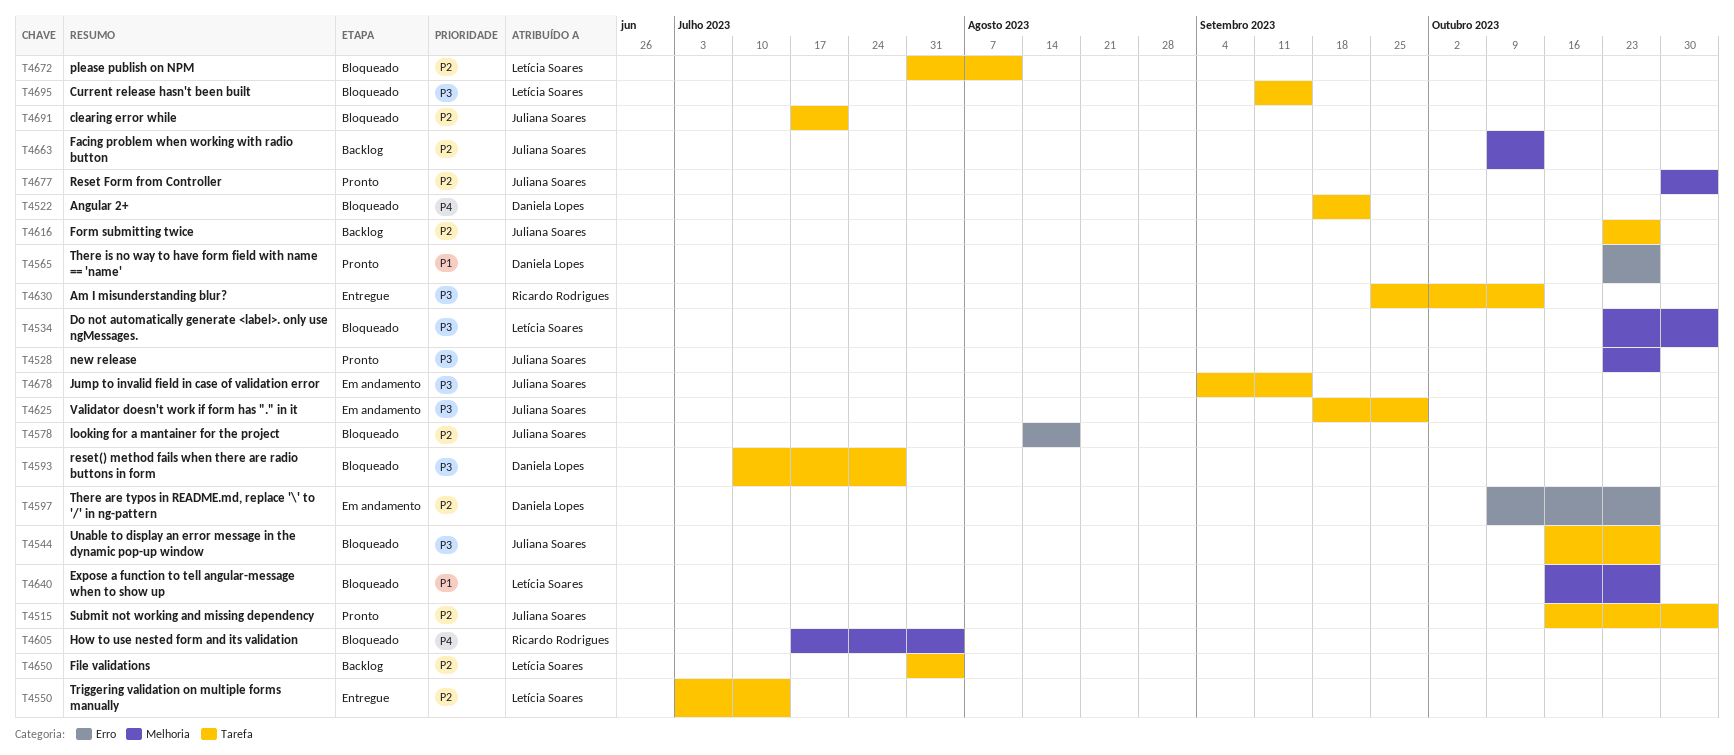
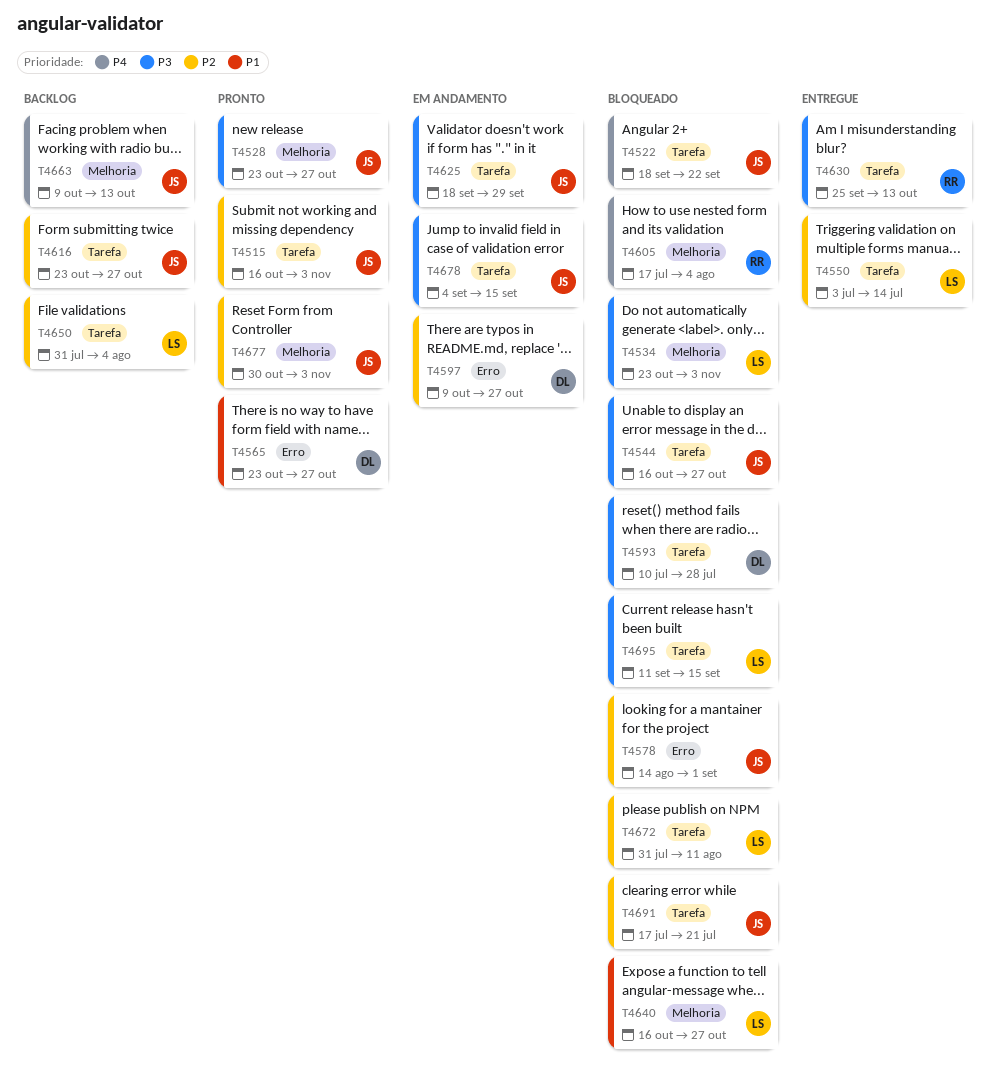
T4522, owner: Daniela Lopes -> Juliana Soares
T4578, due: Aug 18 -> Sep 1
T4663, priority: P2 -> P4

